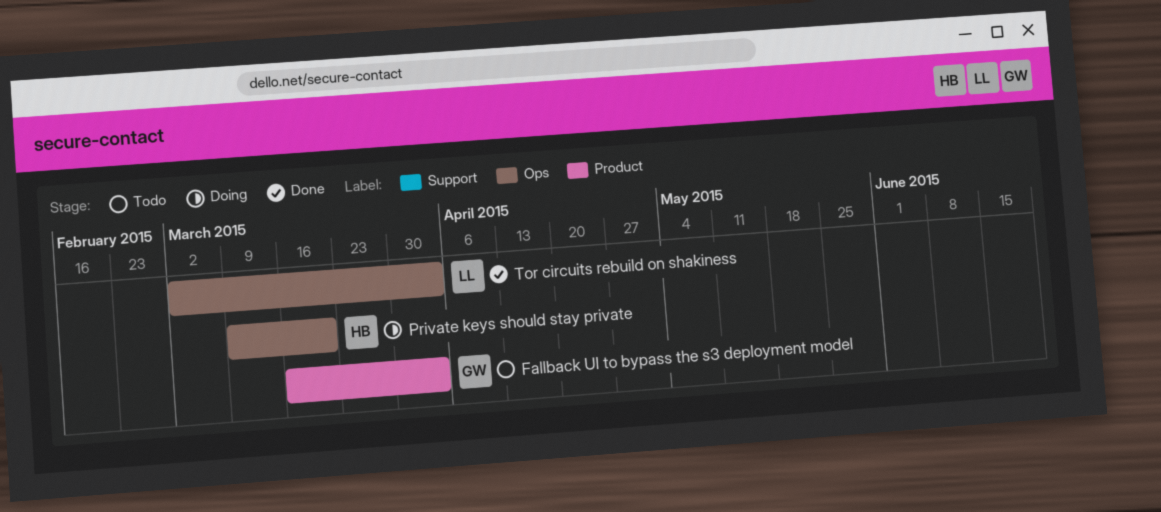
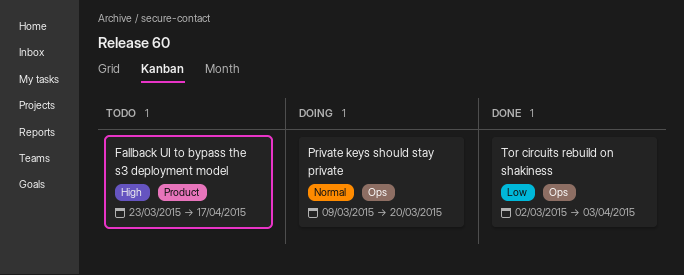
Fallback UI to bypass the s3 deployment model, start: Mar 16 -> Mar 23
Fallback UI to bypass the s3 deployment model, due: Apr 3 -> Apr 17

